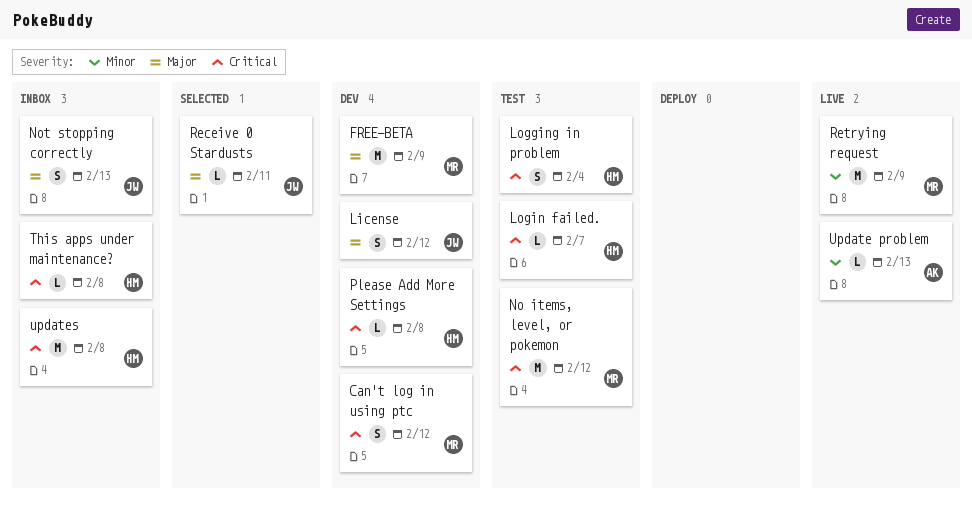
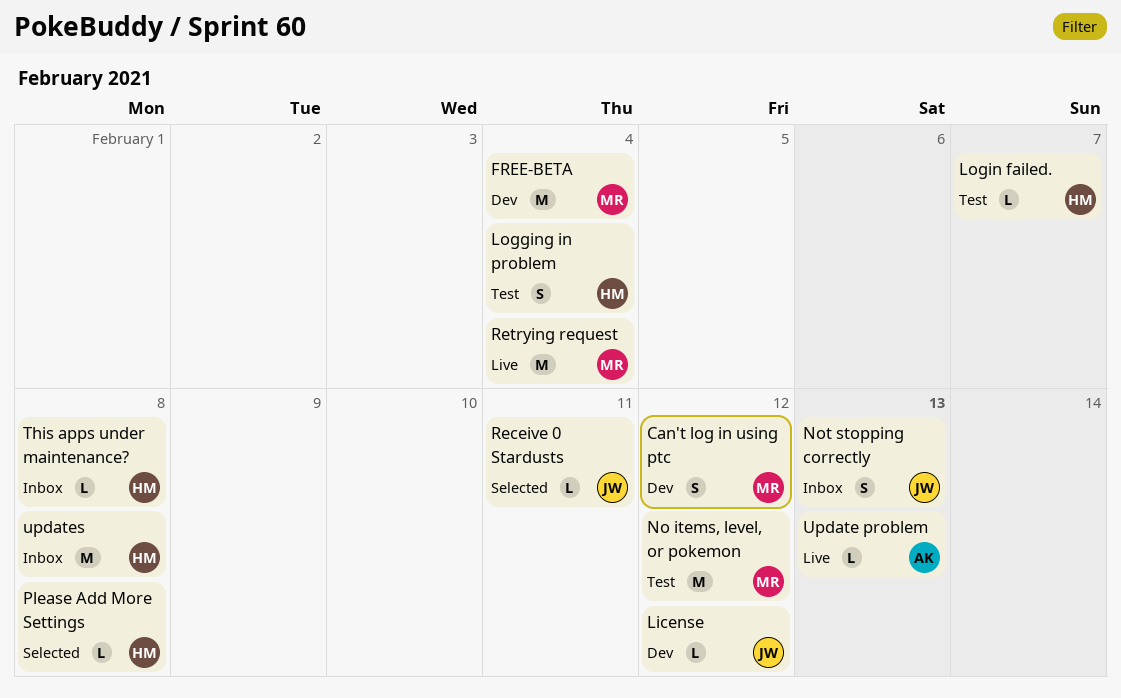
FREE-BETA, due: Feb 9 -> Feb 4
License, estimate: S -> L
Please Add More Settings, status: Dev -> Selected
Retrying request, due: Feb 9 -> Feb 4

